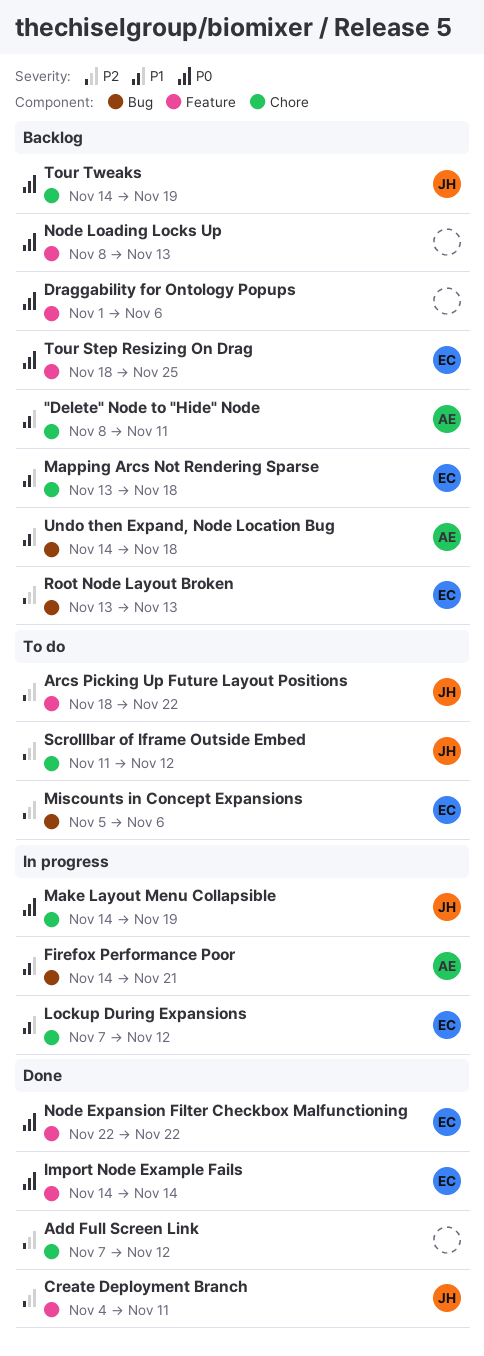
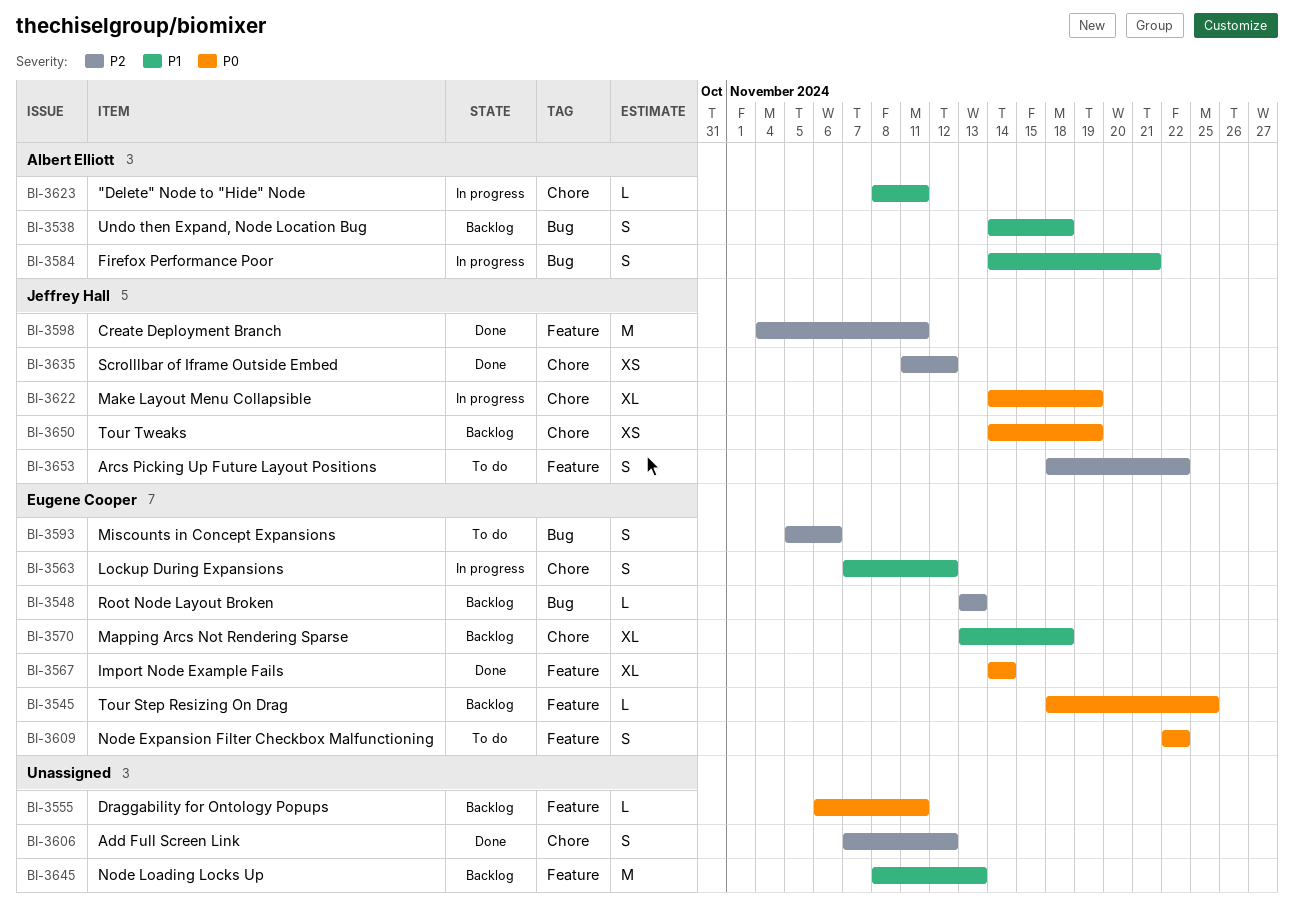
"Delete" Node to "Hide" Node, status: Backlog -> In progress
Draggability for Ontology Popups, start: Nov 1 -> Nov 6
Draggability for Ontology Popups, due: Nov 6 -> Nov 11
Node Expansion Filter Checkbox Malfunctioning, status: Done -> To do
Node Loading Locks Up, priority: P0 -> P1
Scrolllbar of Iframe Outside Embed, status: To do -> Done

